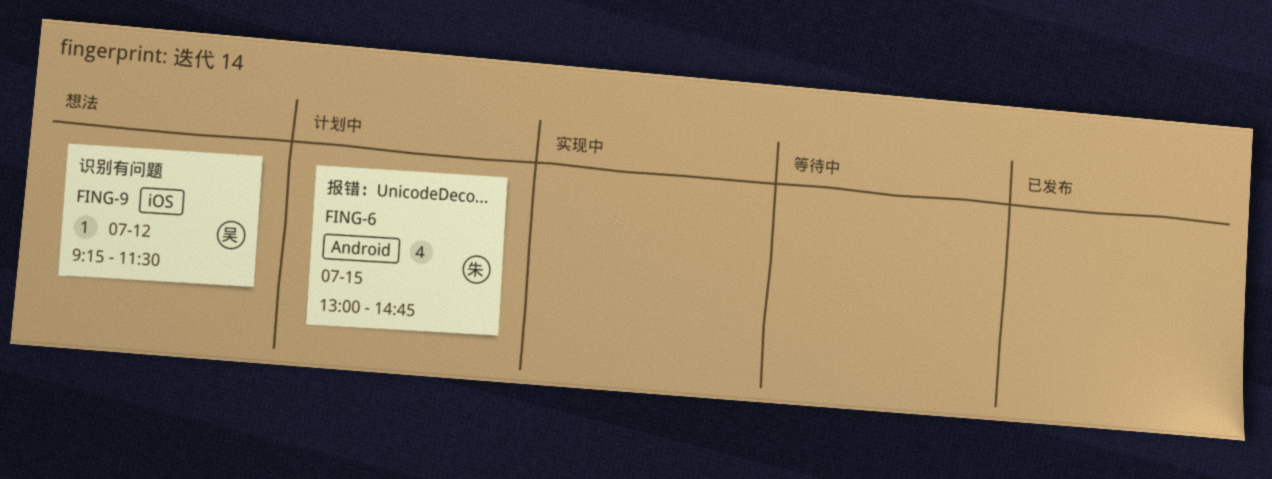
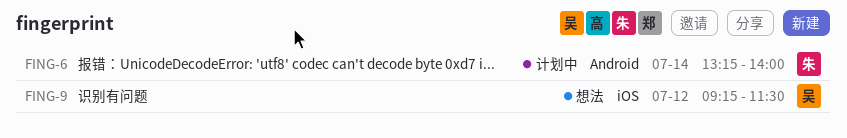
FING-6, day: Jul 15 -> Jul 14
FING-6, begins: 13:00 -> 13:15
FING-6, ends: 14:45 -> 14:00

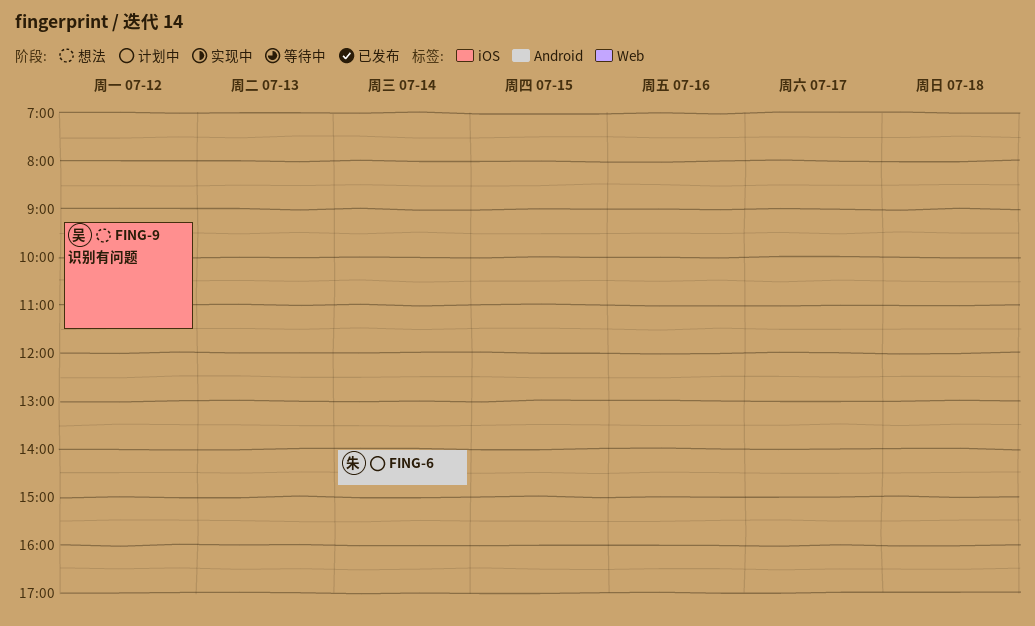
FING-6, begins: 13:15 -> 14:00
FING-6, ends: 14:00 -> 14:45

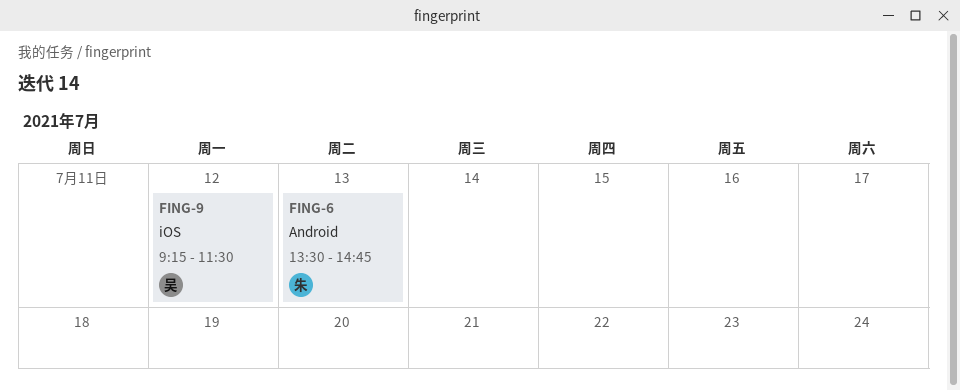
FING-6, day: Jul 14 -> Jul 13
FING-6, begins: 14:00 -> 13:30

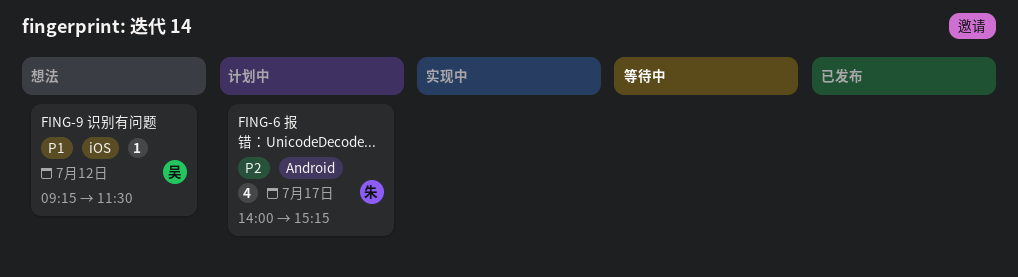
FING-6, day: Jul 13 -> Jul 17
FING-6, begins: 13:30 -> 14:00
FING-6, ends: 14:45 -> 15:15

